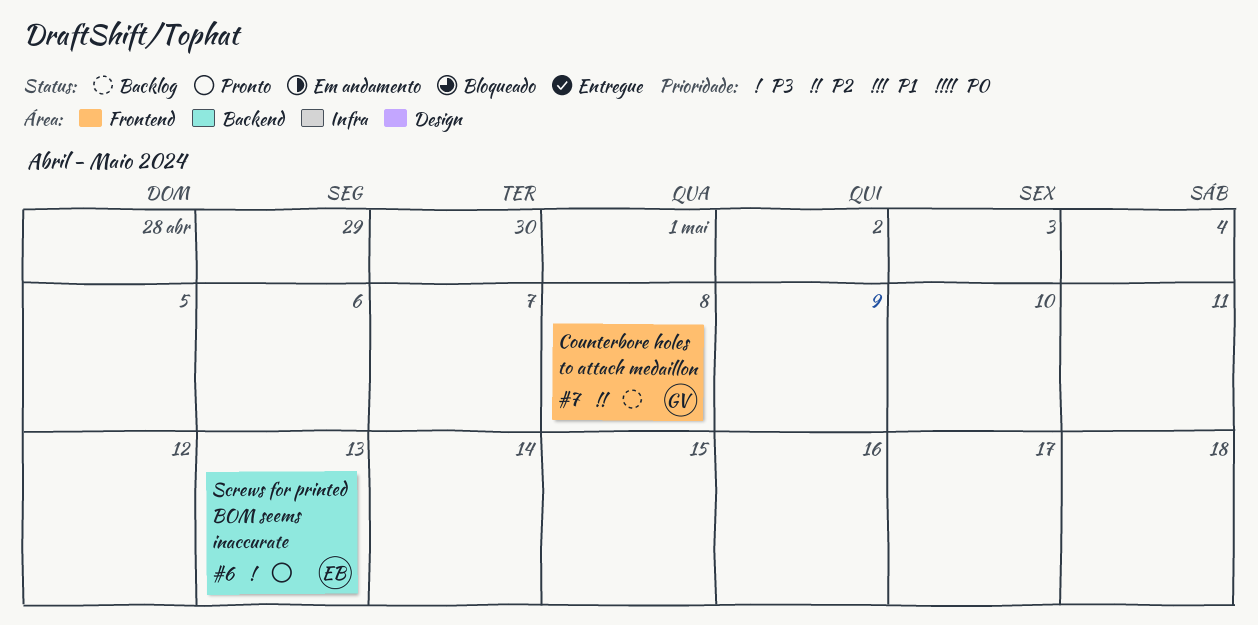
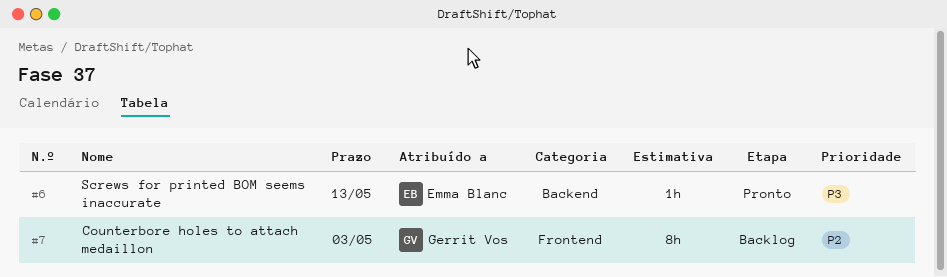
#7, due: May 8 -> May 3

